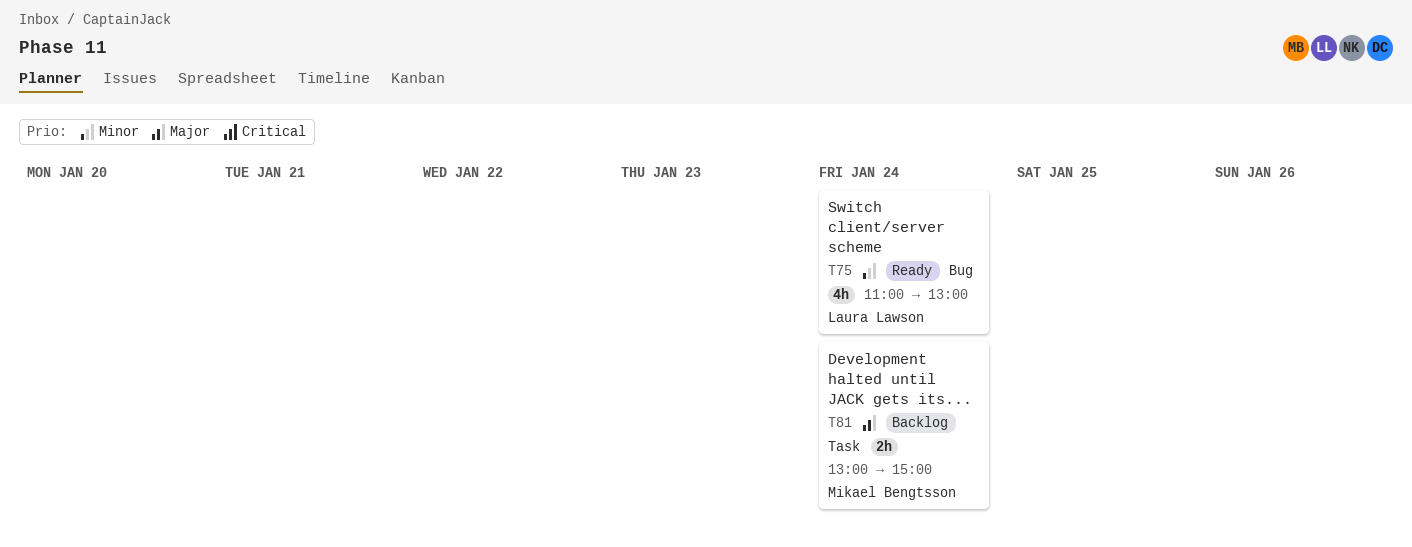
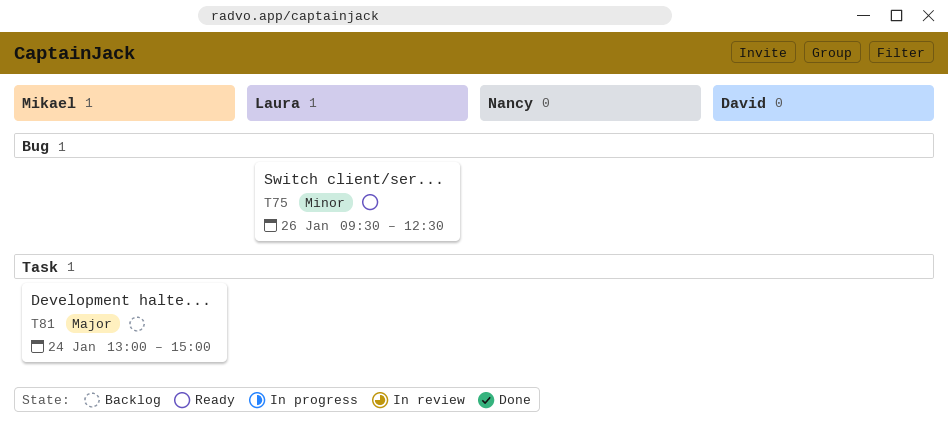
T75, day: Jan 24 -> Jan 26
T75, begins: 11:00 -> 09:30
T75, ends: 13:00 -> 12:30

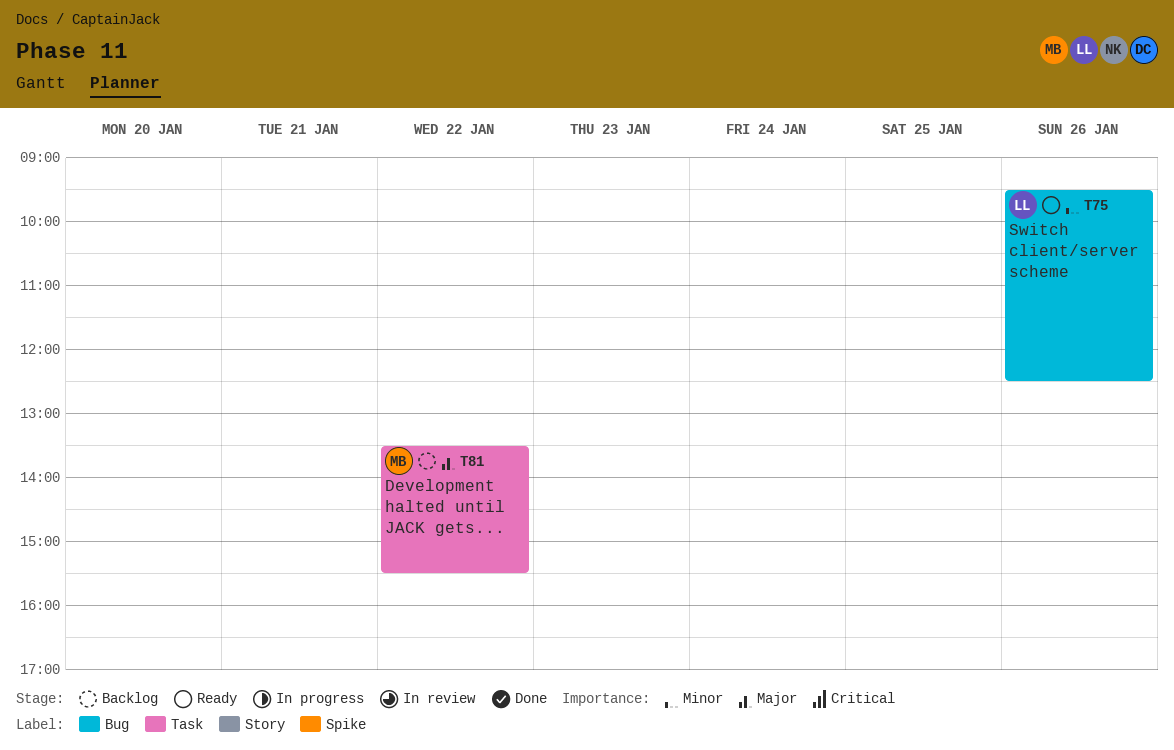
T81, day: Jan 24 -> Jan 22
T81, begins: 13:00 -> 13:30
T81, ends: 15:00 -> 15:30

